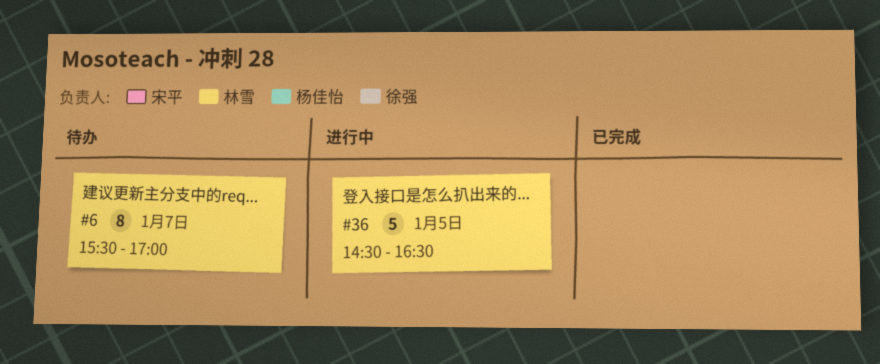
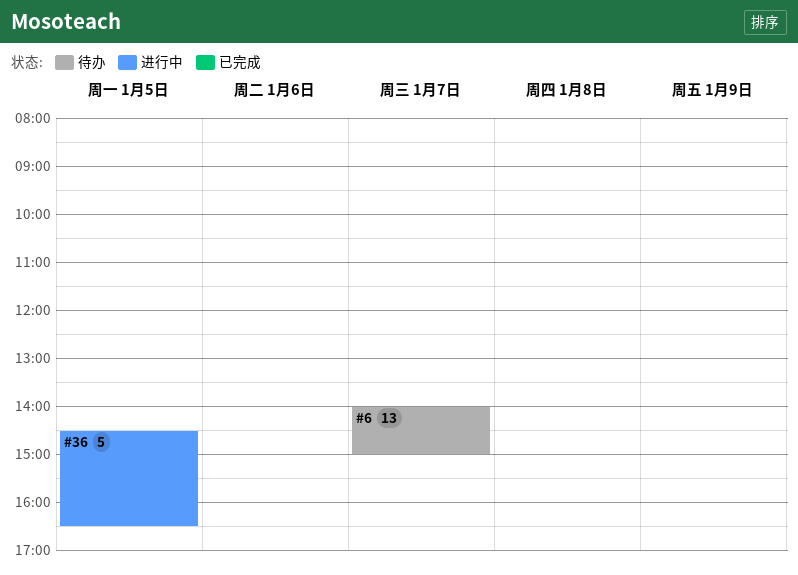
#6, estimate: 8 -> 13
#6, begins: 15:30 -> 14:00
#6, ends: 17:00 -> 15:00

